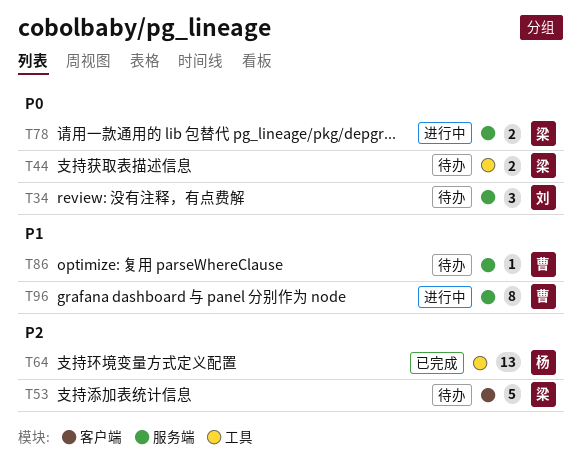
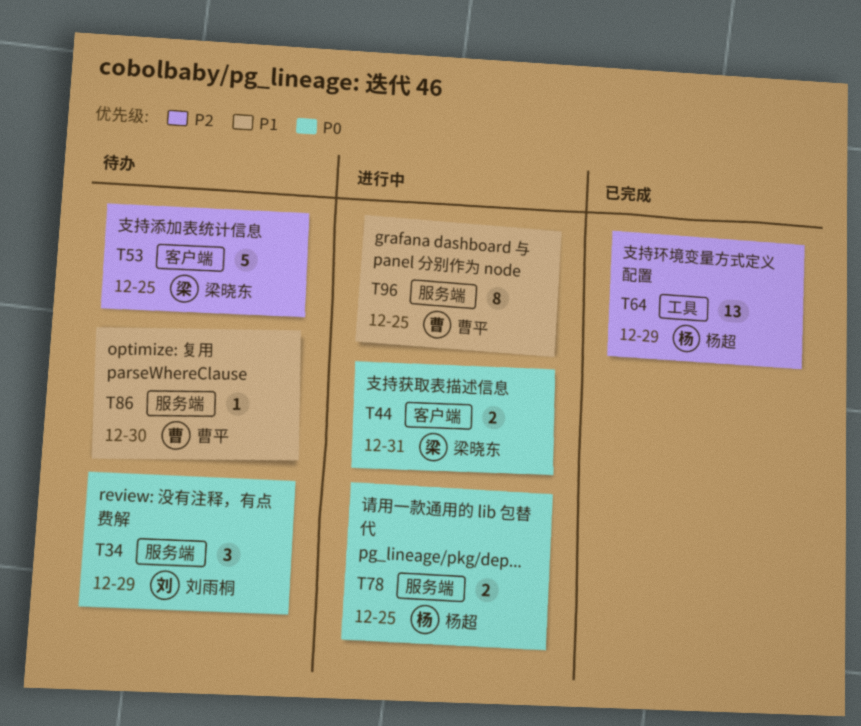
T44, status: 待办 -> 进行中
T44, label: 工具 -> 客户端
T78, owner: 梁晓东 -> 杨超

